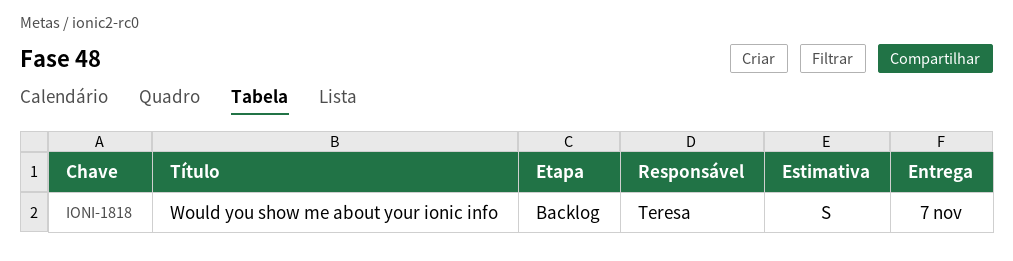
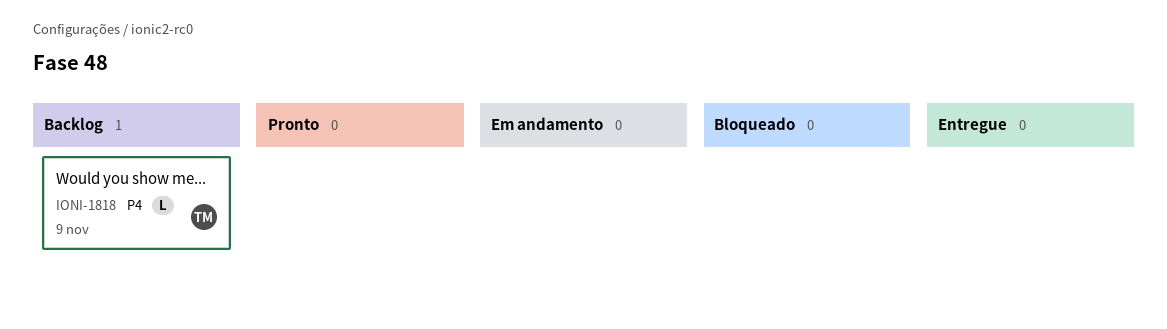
IONI-1818, estimate: S -> L
IONI-1818, due: Nov 7 -> Nov 9

